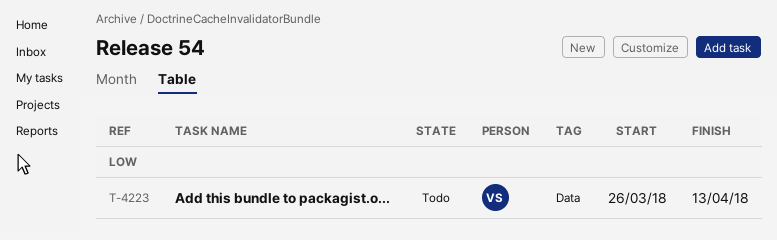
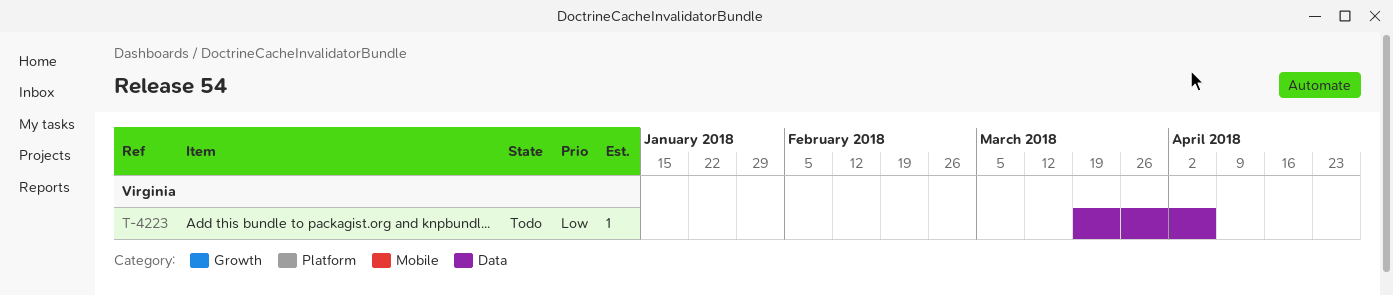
T-4223, start: Mar 26 -> Mar 19
T-4223, due: Apr 13 -> Apr 6

